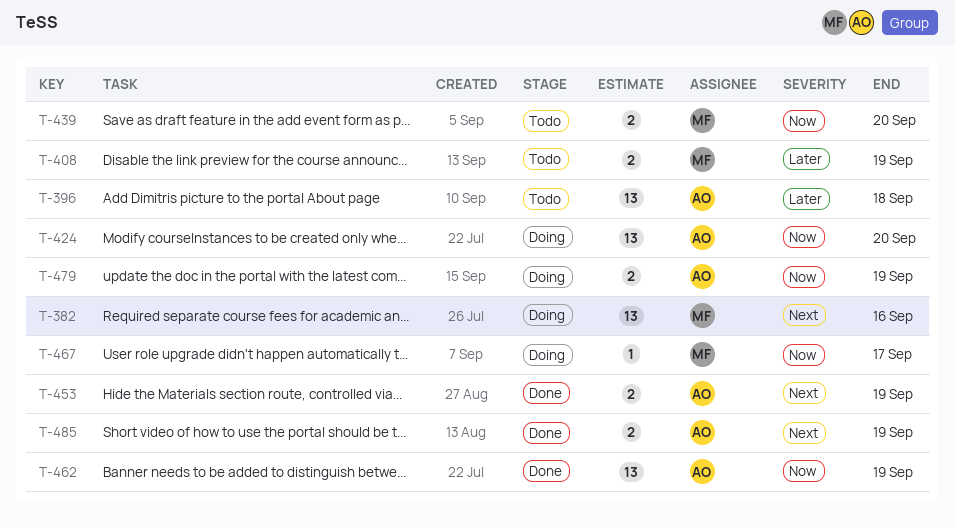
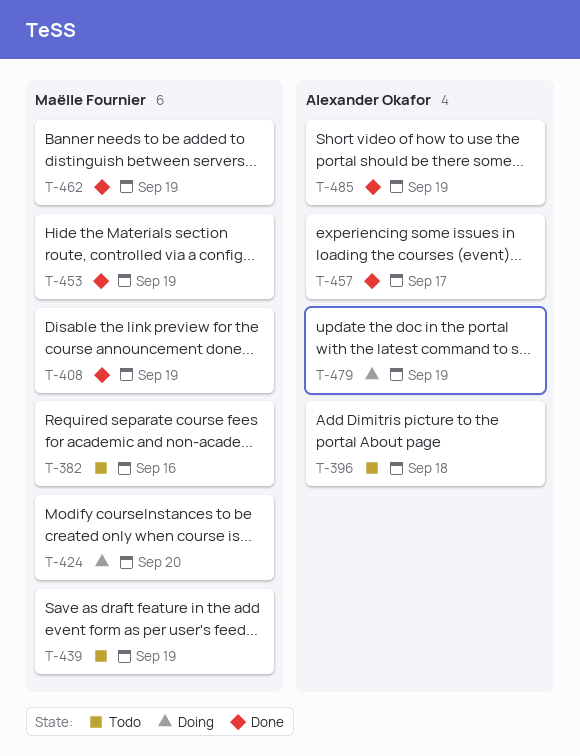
T-382, status: Doing -> Todo
T-408, status: Todo -> Done
T-424, owner: Alexander Okafor -> Maëlle Fournier
T-439, due: Sep 20 -> Sep 19
T-453, owner: Alexander Okafor -> Maëlle Fournier
T-457: none -> present
T-462, owner: Alexander Okafor -> Maëlle Fournier
T-467: present -> none

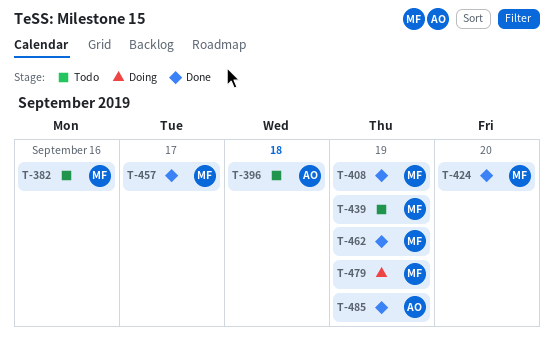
T-424, status: Doing -> Done
T-453: present -> none
T-457, owner: Alexander Okafor -> Maëlle Fournier
T-479, owner: Alexander Okafor -> Maëlle Fournier

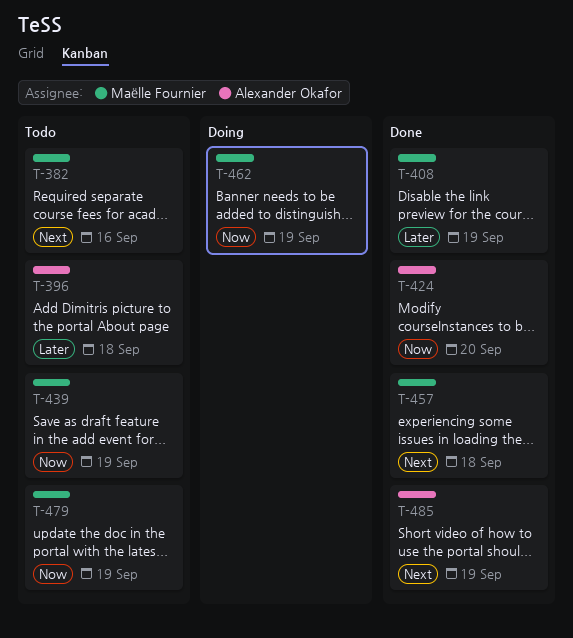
T-424, owner: Maëlle Fournier -> Alexander Okafor
T-457, due: Sep 17 -> Sep 18
T-462, status: Done -> Doing
T-479, status: Doing -> Todo

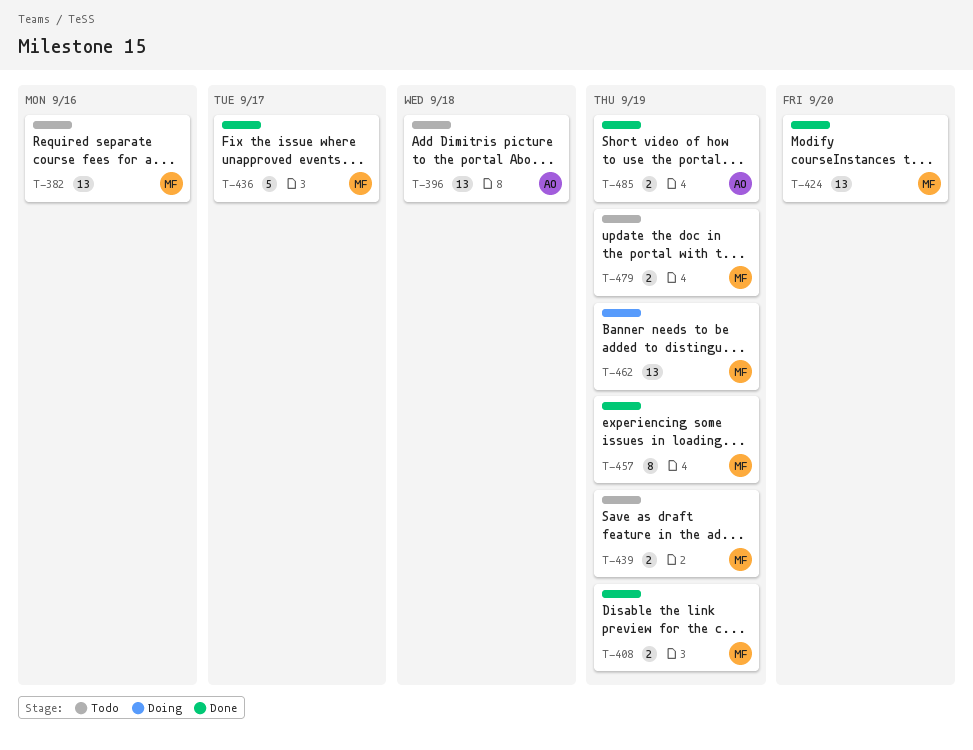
T-424, owner: Alexander Okafor -> Maëlle Fournier
T-436: none -> present
T-457, due: Sep 18 -> Sep 19

